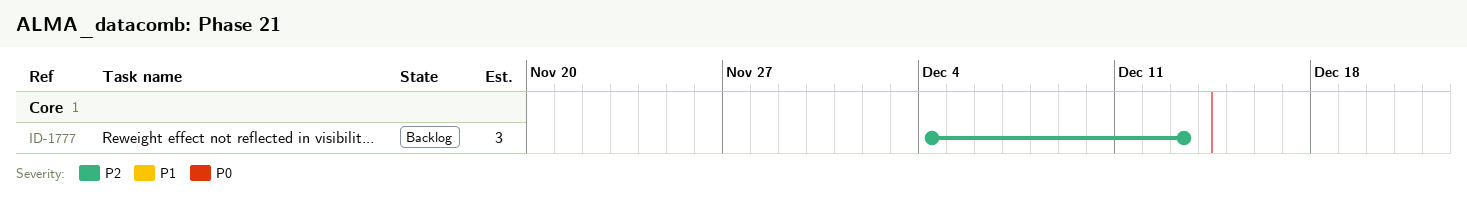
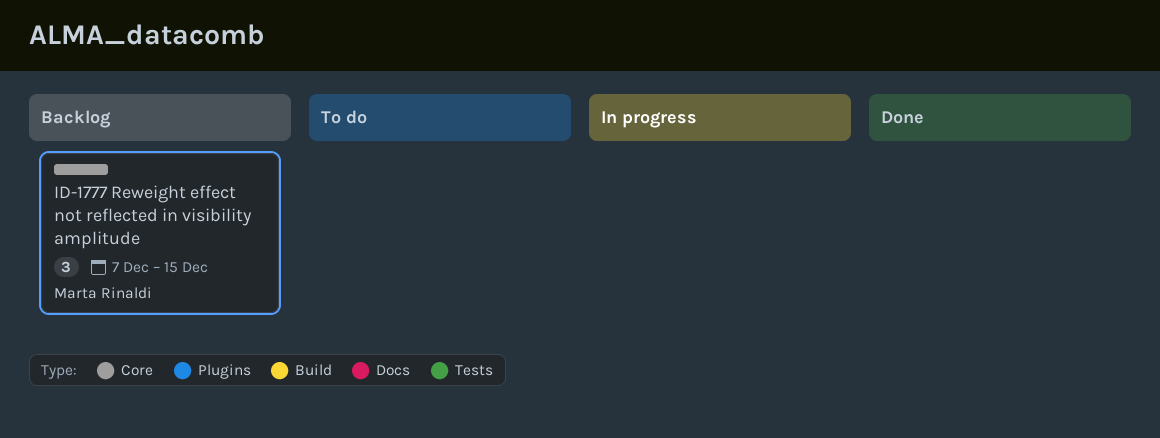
ID-1777, start: Dec 4 -> Dec 7
ID-1777, due: Dec 13 -> Dec 15

